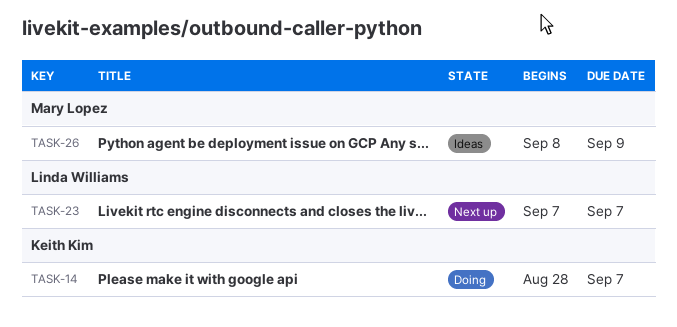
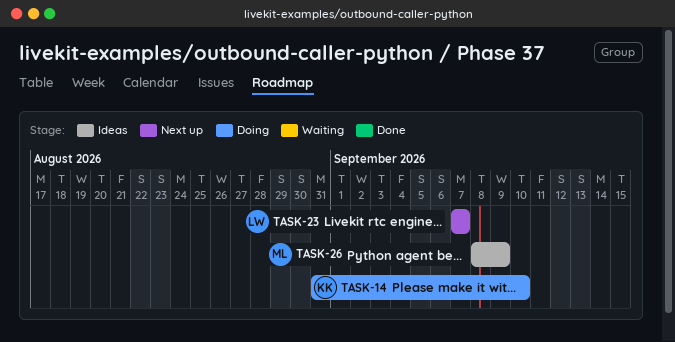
TASK-14, start: Aug 28 -> Aug 31
TASK-14, due: Sep 7 -> Sep 10

